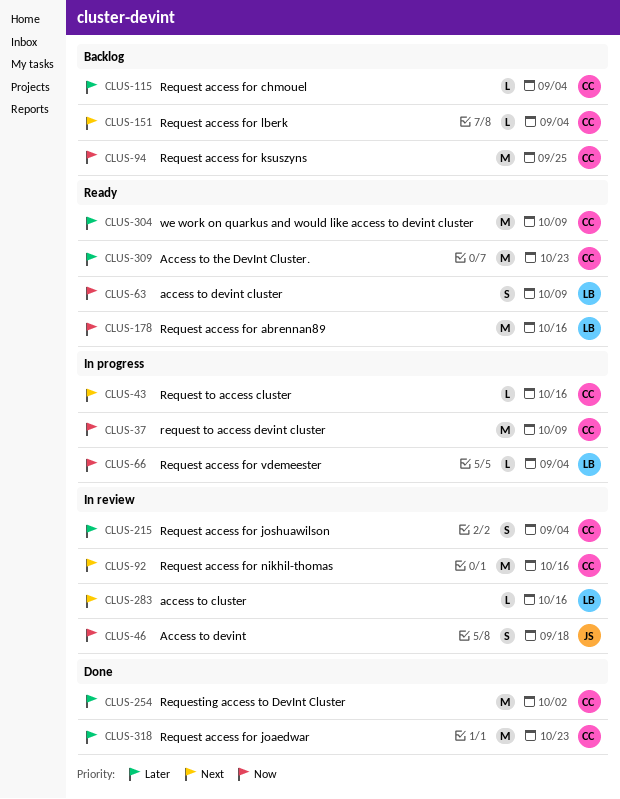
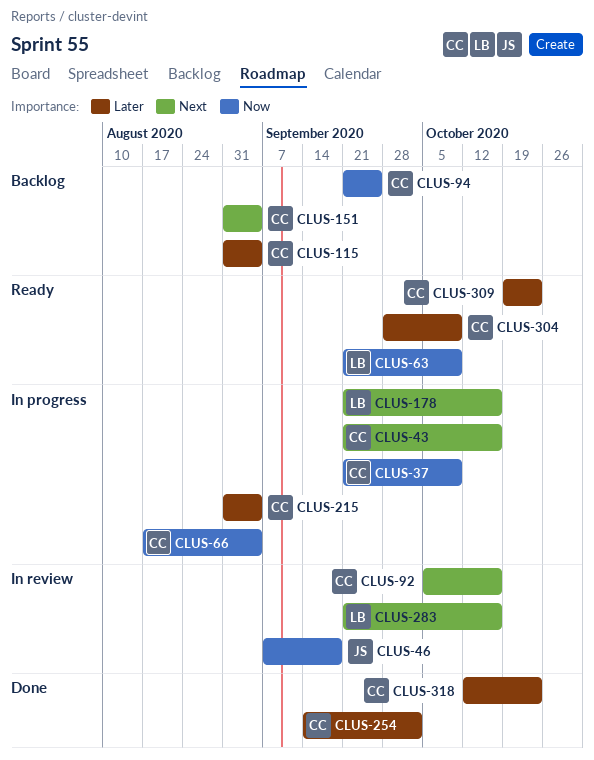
CLUS-66, owner: LB -> CC
CLUS-178, status: Ready -> In progress
CLUS-178, priority: Now -> Next
CLUS-215, status: In review -> In progress

